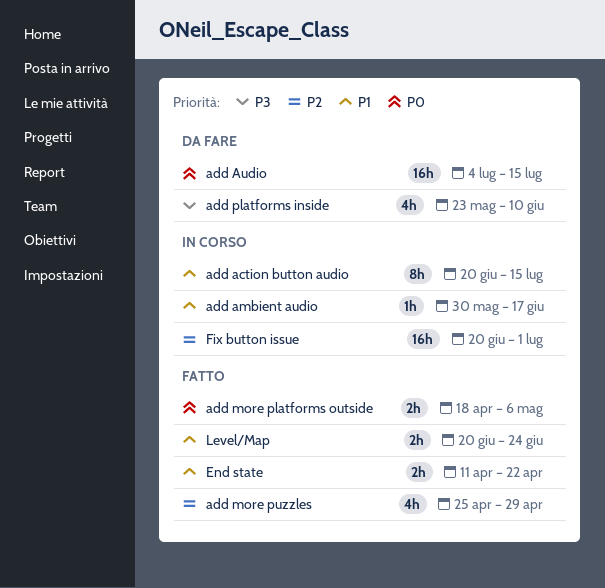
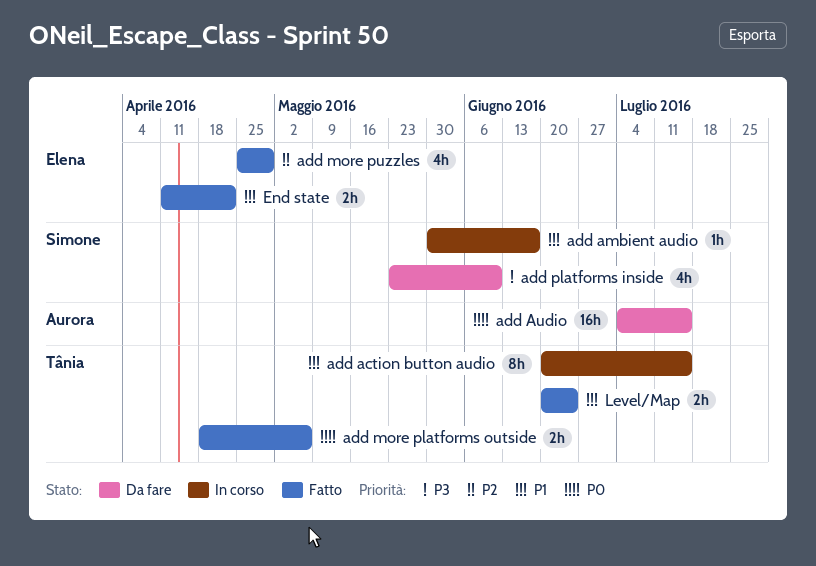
Fix button issue: present -> none

